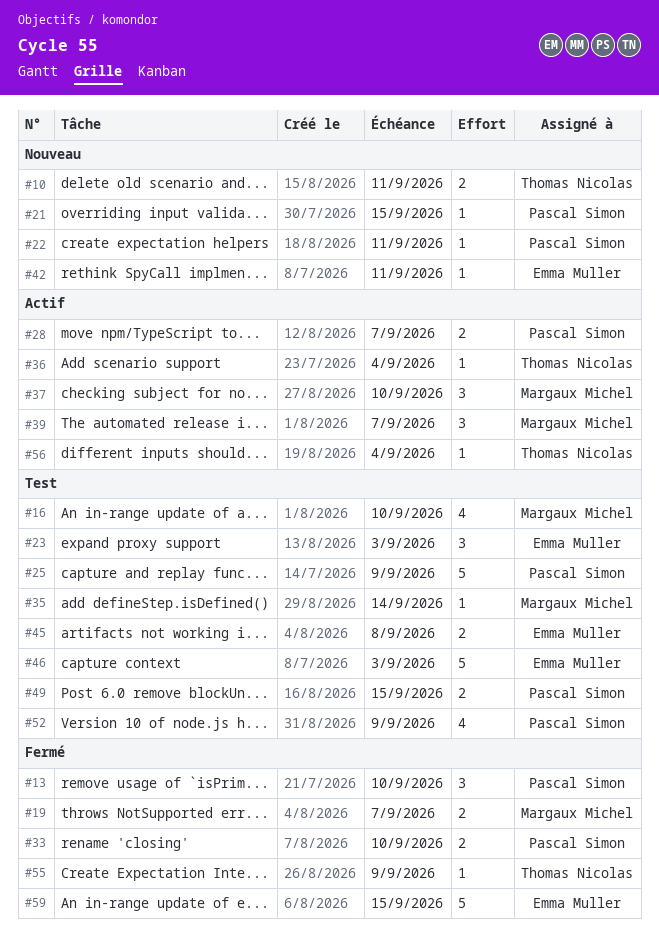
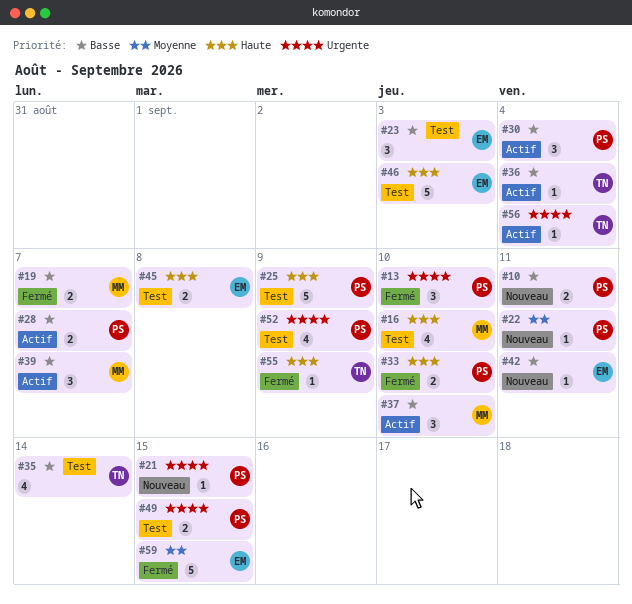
#10, owner: Thomas Nicolas -> Pascal Simon
#30: none -> present
#35, owner: Margaux Michel -> Thomas Nicolas
#35, estimate: 1 -> 4

